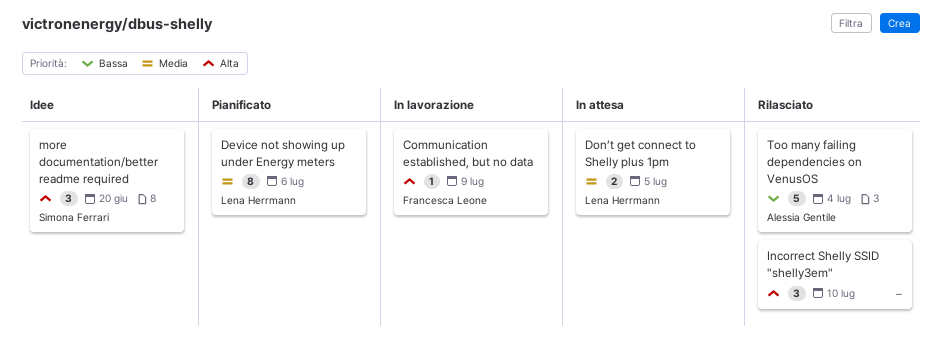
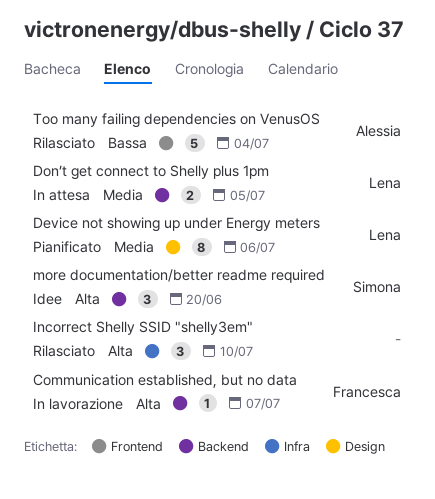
Communication established, but no data, due: Jul 9 -> Jul 7

